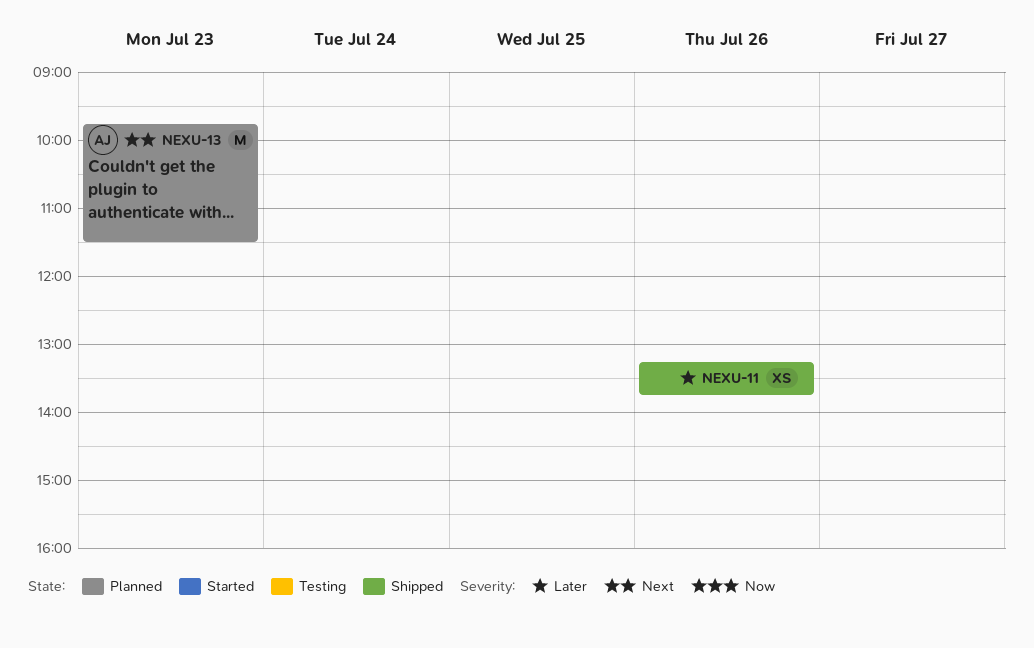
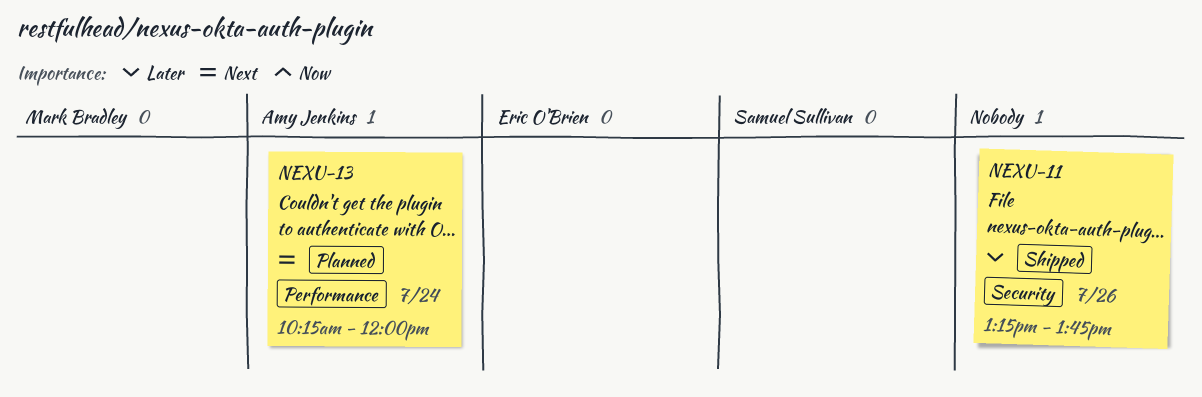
NEXU-13, day: Jul 23 -> Jul 24
NEXU-13, begins: 09:45 -> 10:15
NEXU-13, ends: 11:30 -> 12:00

